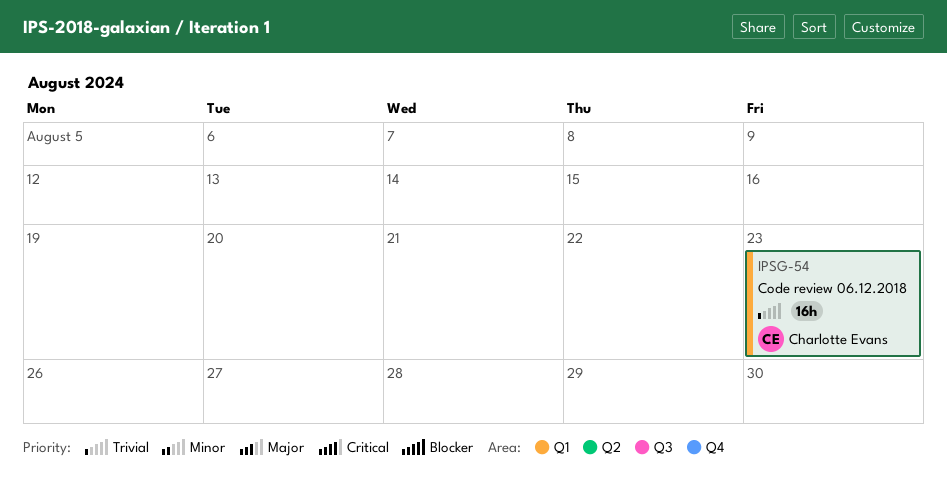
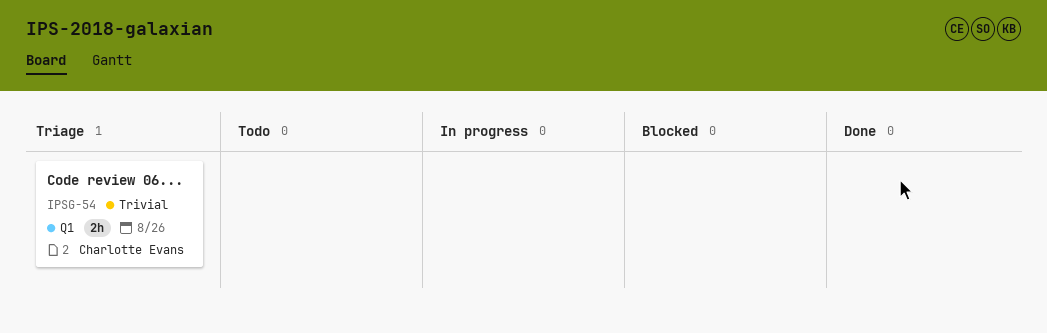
IPSG-54, estimate: 16h -> 2h
IPSG-54, due: Aug 23 -> Aug 26

